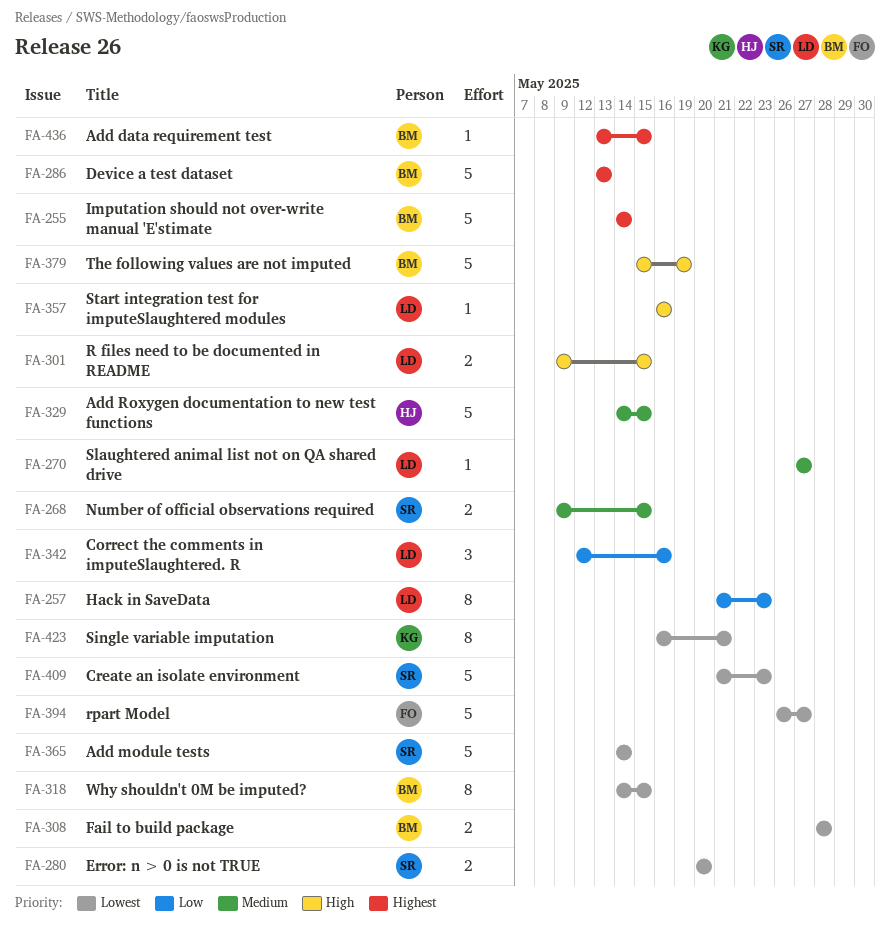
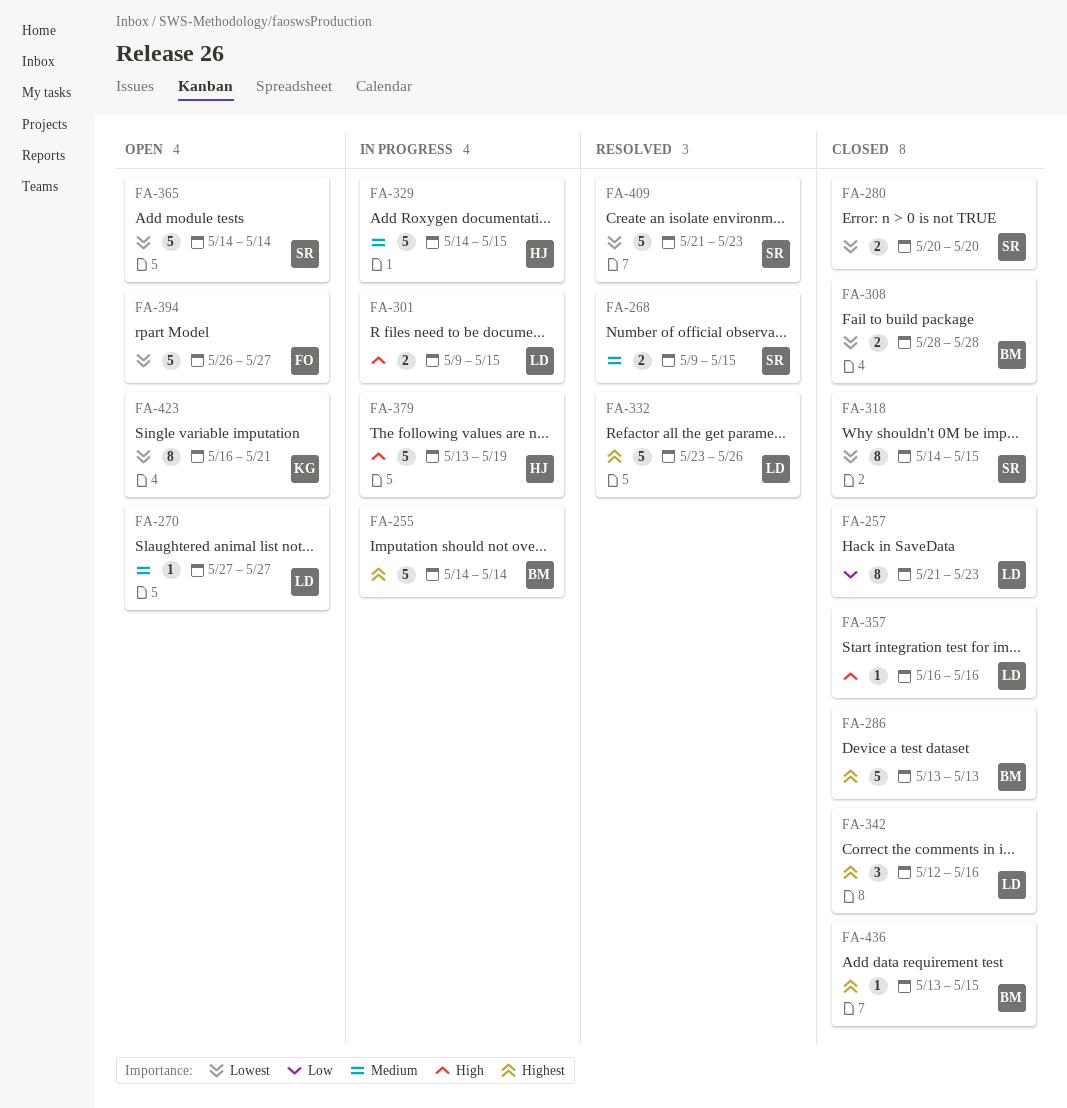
FA-318, owner: BM -> SR
FA-332: none -> present
FA-342, priority: Low -> Highest
FA-379, owner: BM -> HJ
FA-379, start: May 15 -> May 13

